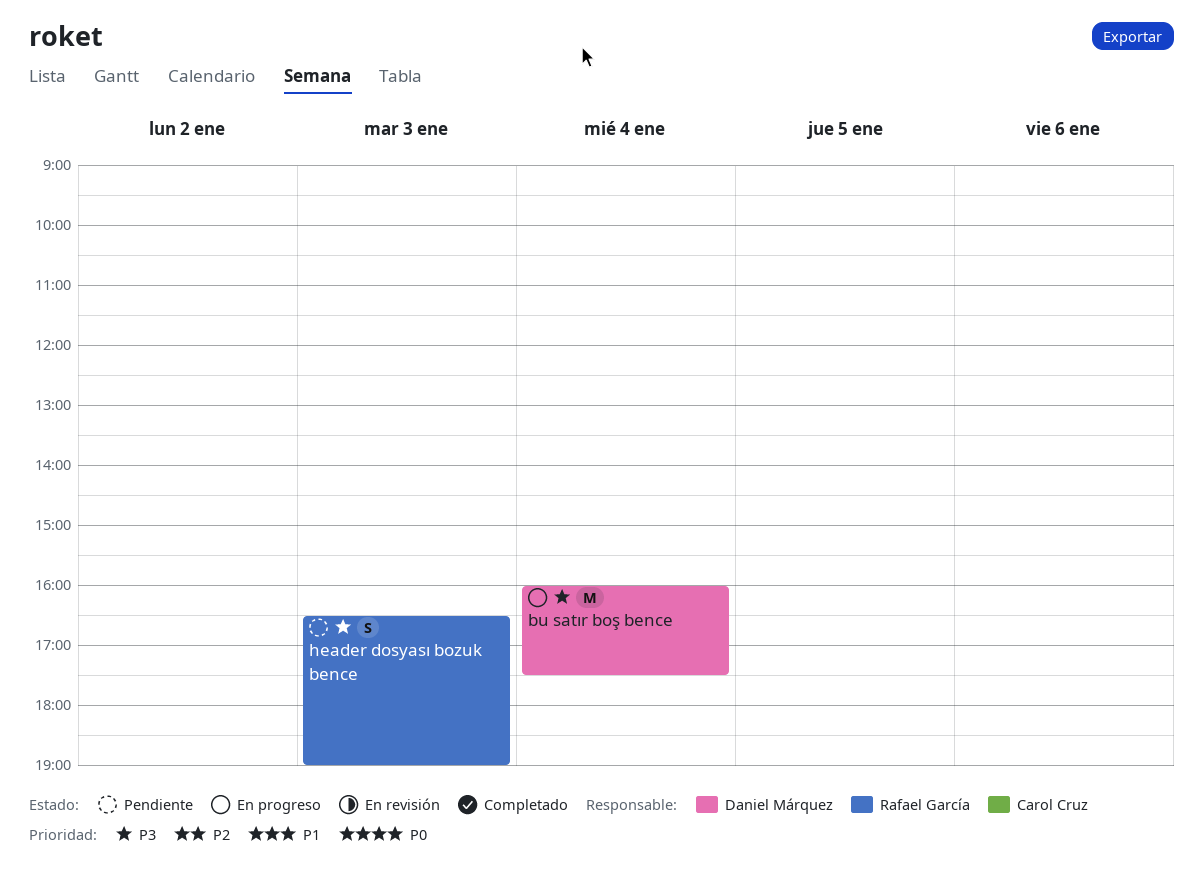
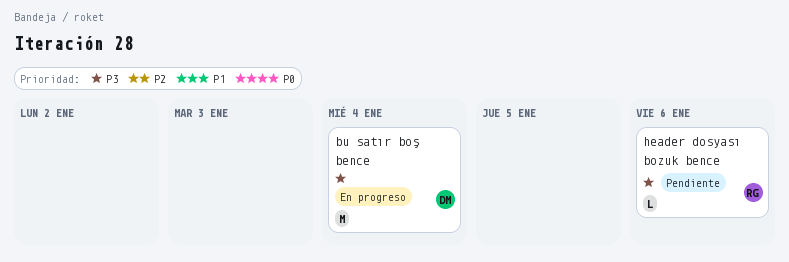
header dosyası bozuk bence, estimate: S -> L
header dosyası bozuk bence, day: Jan 3 -> Jan 6

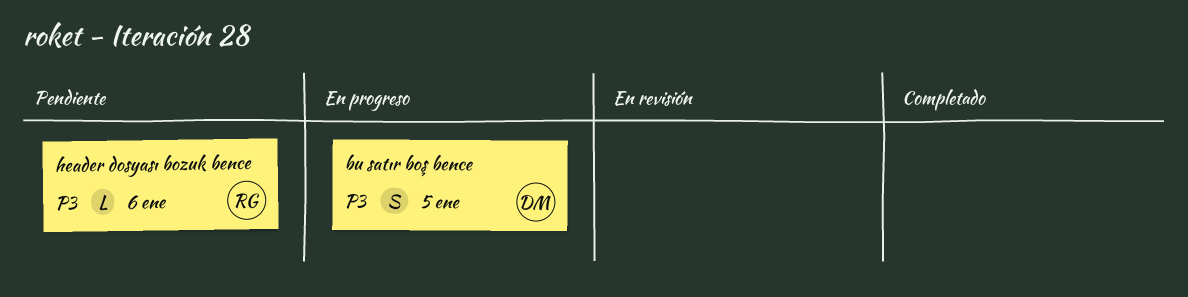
bu satır boş bence, estimate: M -> S
bu satır boş bence, day: Jan 4 -> Jan 5

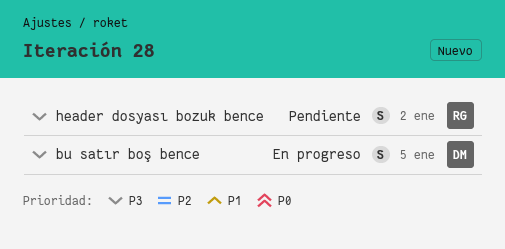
header dosyası bozuk bence, estimate: L -> S
header dosyası bozuk bence, day: Jan 6 -> Jan 2

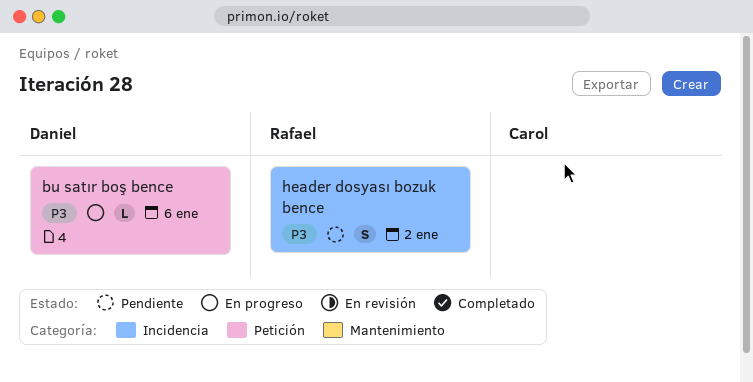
bu satır boş bence, estimate: S -> L
bu satır boş bence, day: Jan 5 -> Jan 6

